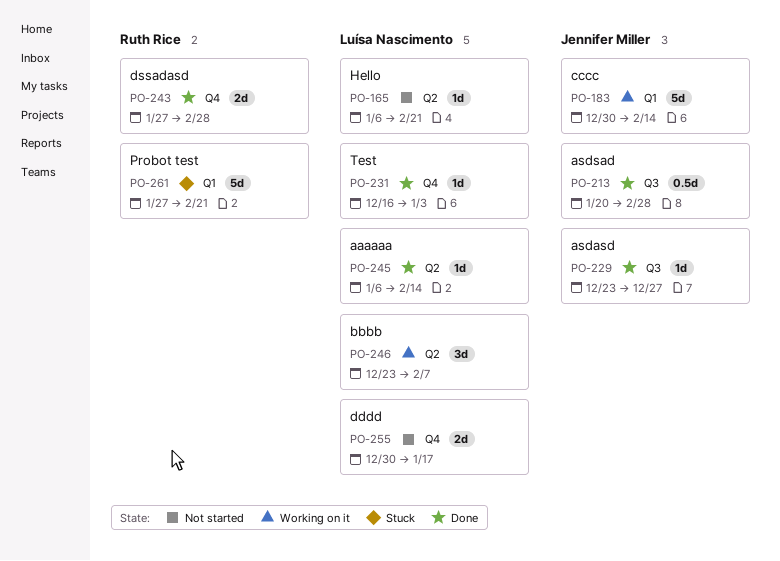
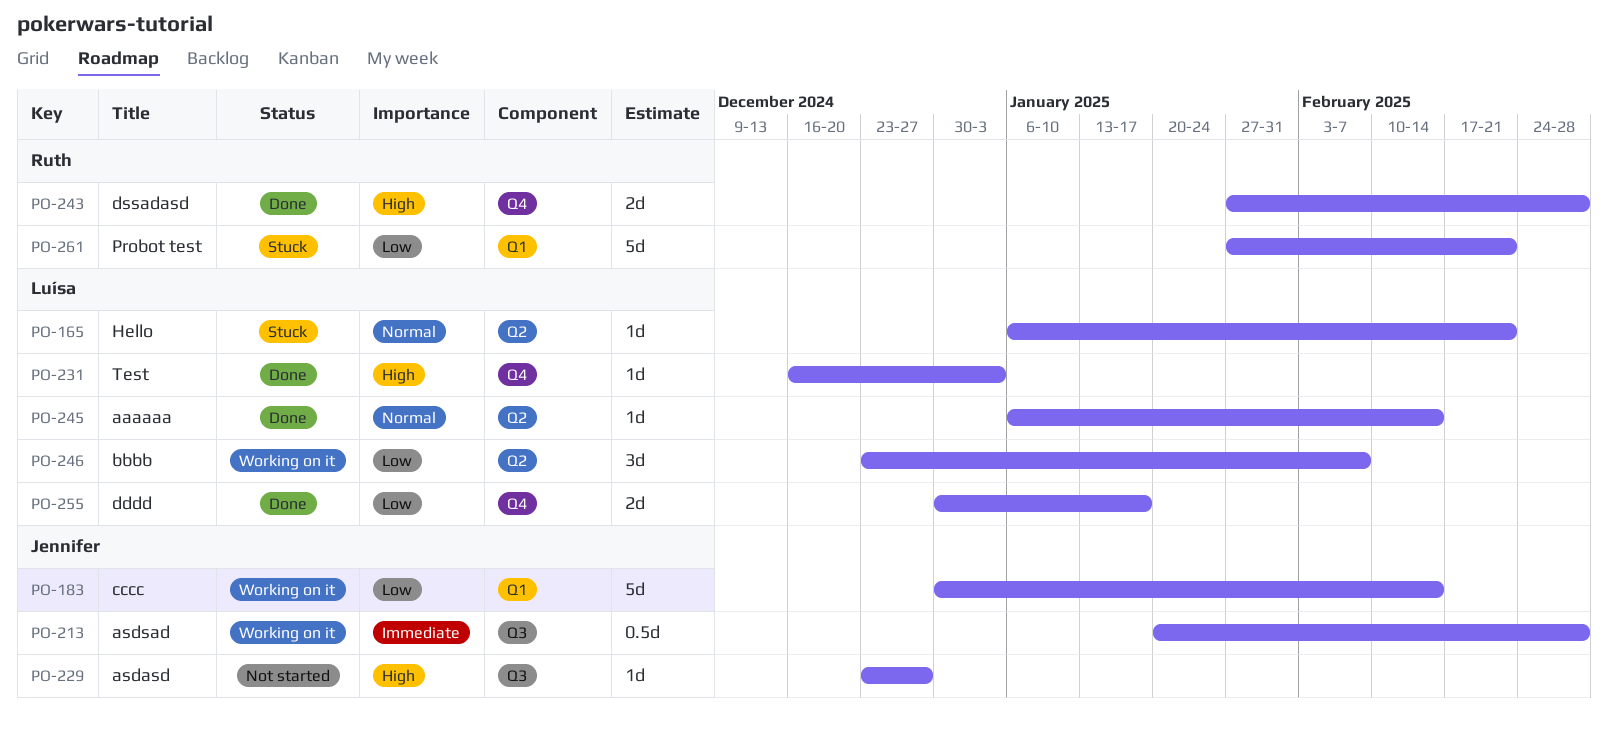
PO-165, status: Not started -> Stuck
PO-213, status: Done -> Working on it
PO-229, status: Done -> Not started
PO-255, status: Not started -> Done

